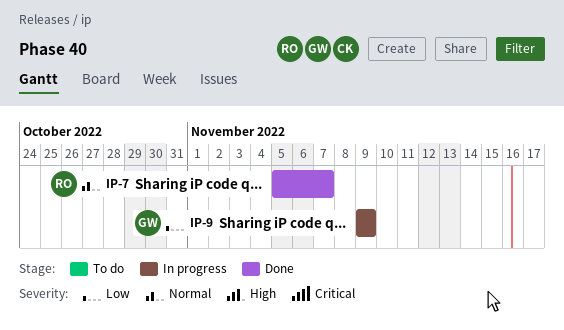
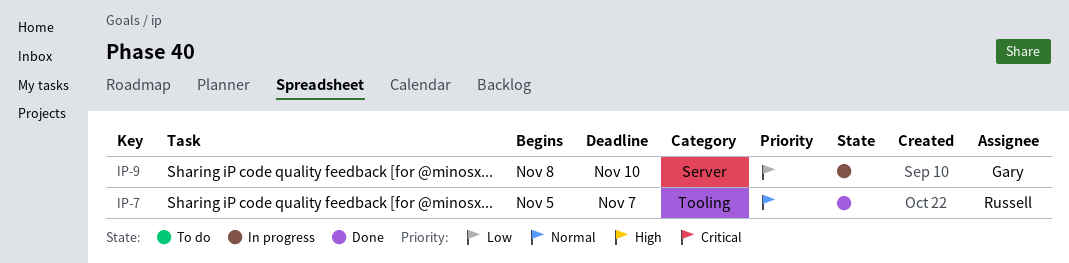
IP-9, start: Nov 9 -> Nov 8
IP-9, due: Nov 9 -> Nov 10

